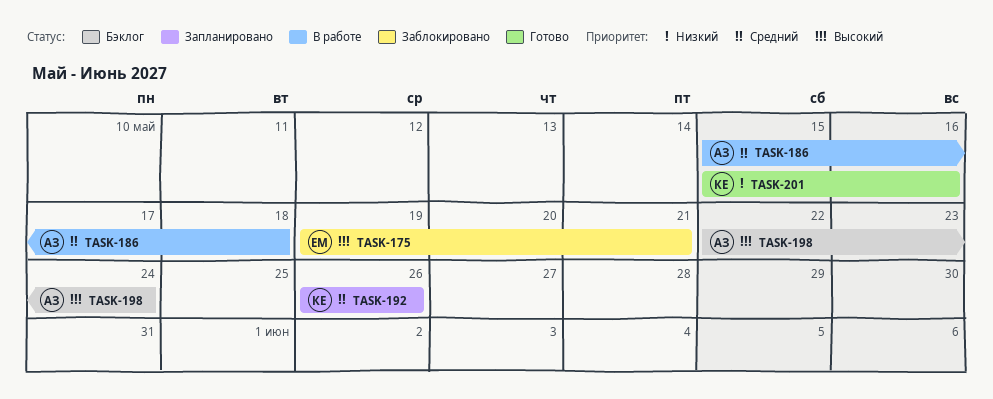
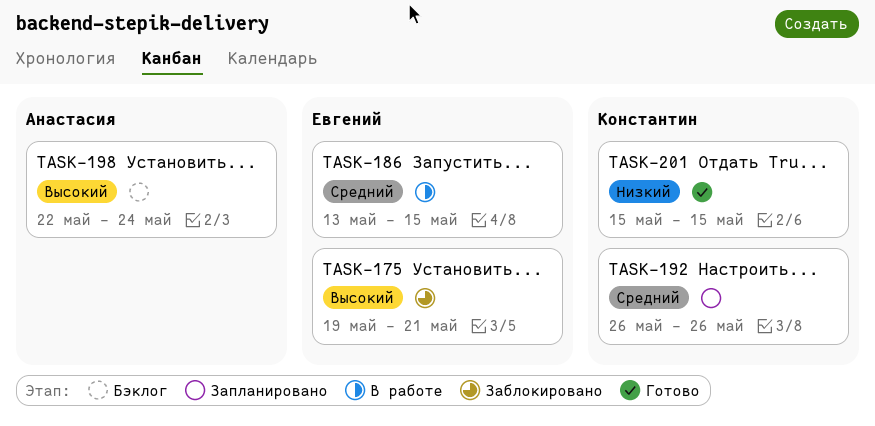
TASK-186, owner: Анастасия -> Евгений
TASK-186, start: May 15 -> May 13
TASK-186, due: May 18 -> May 15
TASK-201, due: May 16 -> May 15

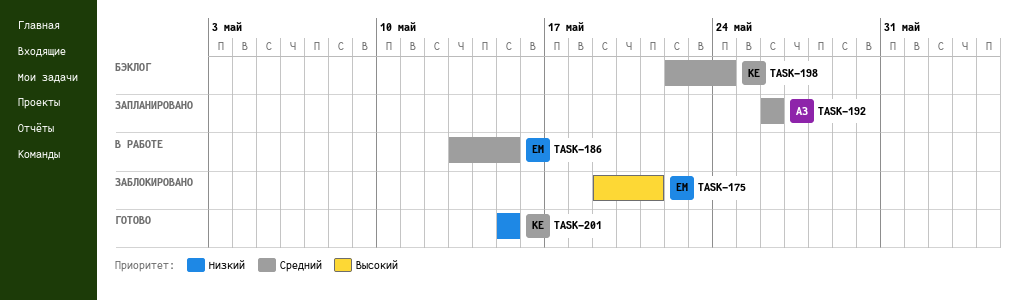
TASK-192, owner: Константин -> Анастасия
TASK-198, owner: Анастасия -> Константин
TASK-198, priority: Высокий -> Средний

